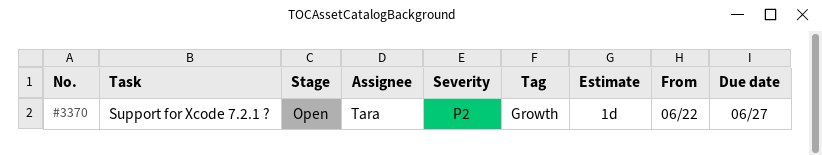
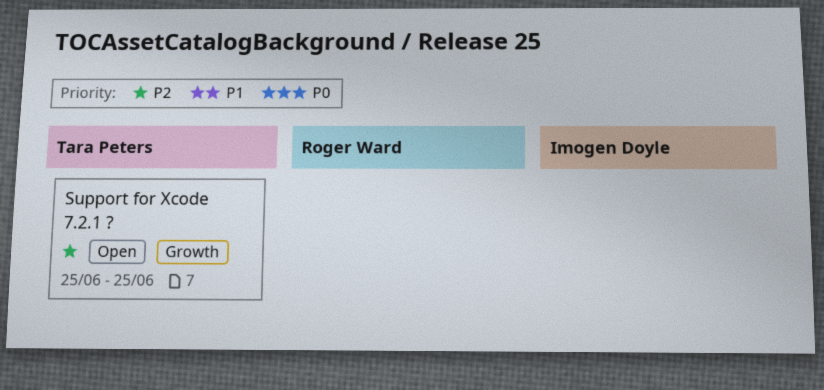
Support for Xcode 7.2.1 ?, start: Jun 22 -> Jun 25
Support for Xcode 7.2.1 ?, due: Jun 27 -> Jun 25

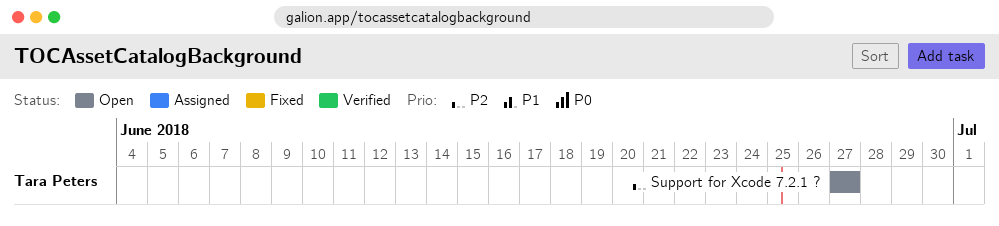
Support for Xcode 7.2.1 ?, start: Jun 25 -> Jun 27
Support for Xcode 7.2.1 ?, due: Jun 25 -> Jun 27

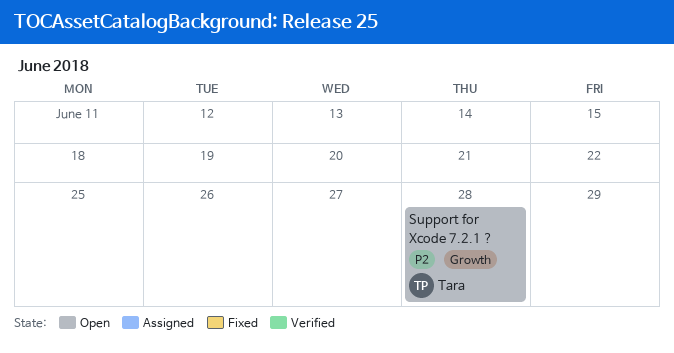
Support for Xcode 7.2.1 ?, due: Jun 27 -> Jun 28

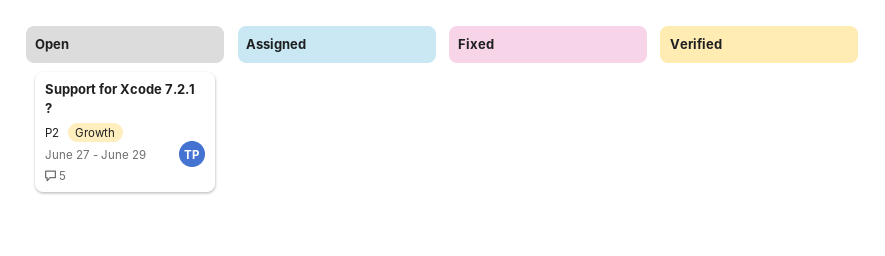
Support for Xcode 7.2.1 ?, due: Jun 28 -> Jun 29

